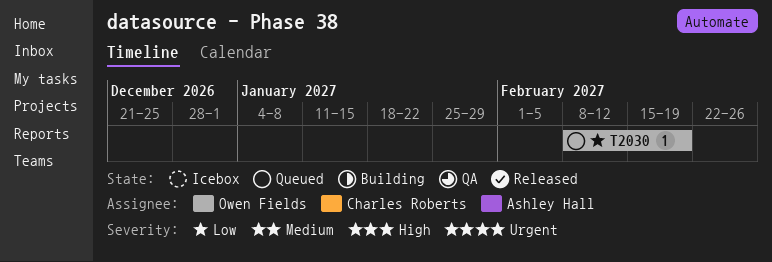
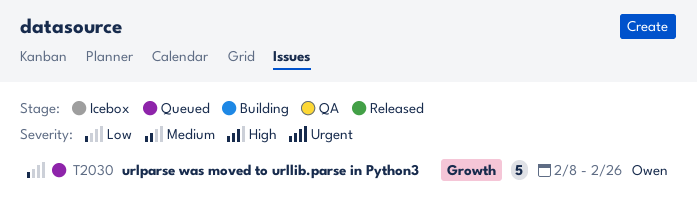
T2030, estimate: 1 -> 5
T2030, due: Feb 19 -> Feb 26

